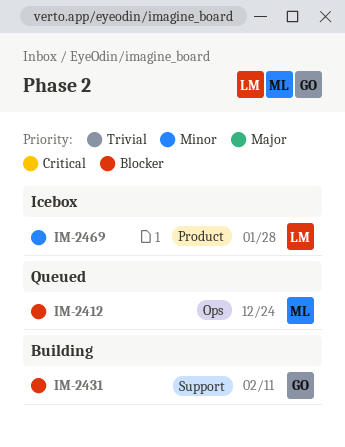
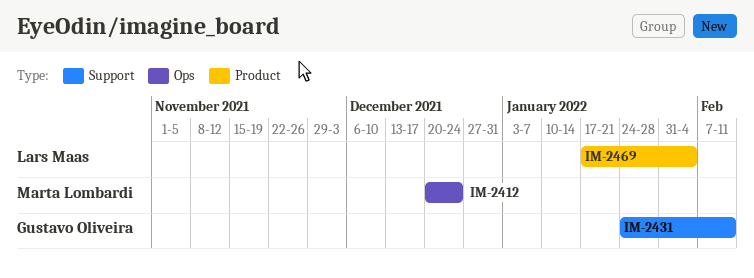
IM-2469, due: Jan 28 -> Feb 4

